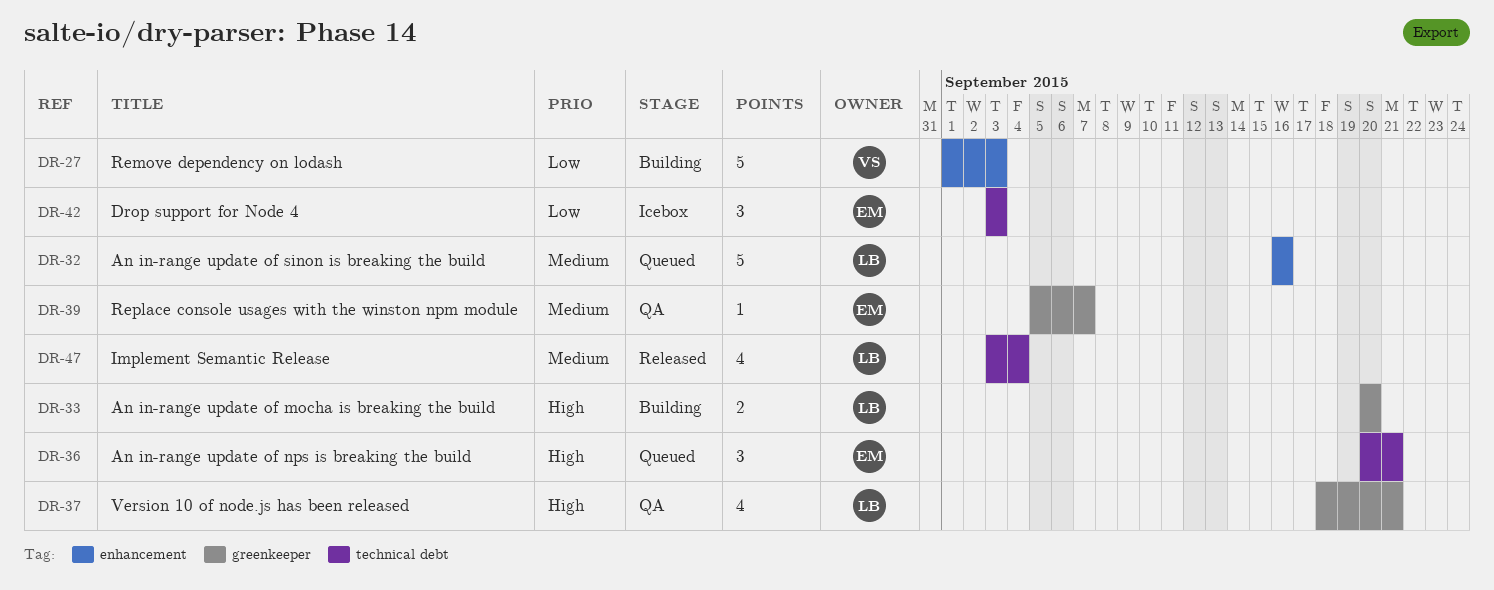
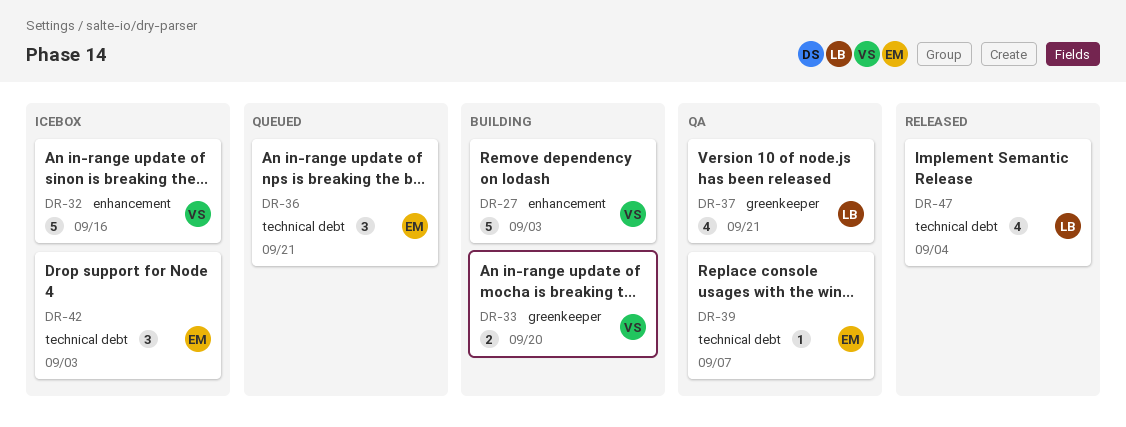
DR-32, status: Queued -> Icebox
DR-32, owner: LB -> VS
DR-33, owner: LB -> VS
DR-39, label: greenkeeper -> technical debt

